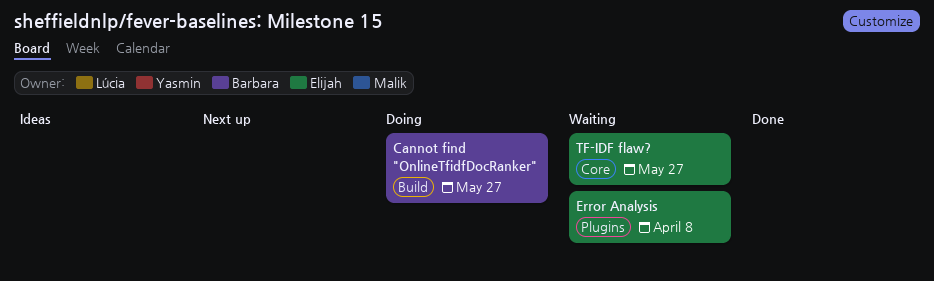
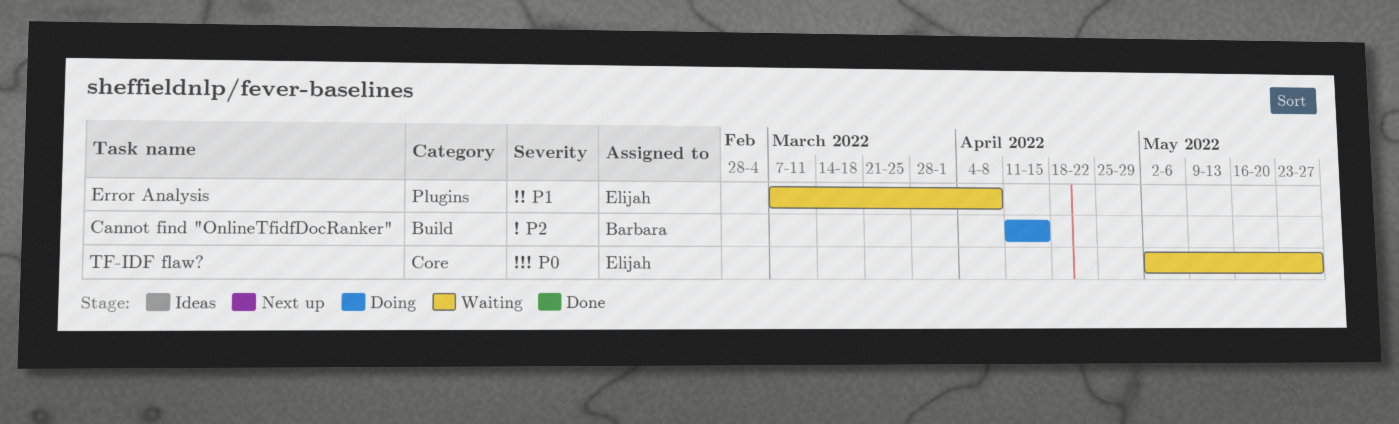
Cannot find "OnlineTfidfDocRanker", due: May 27 -> Apr 15

